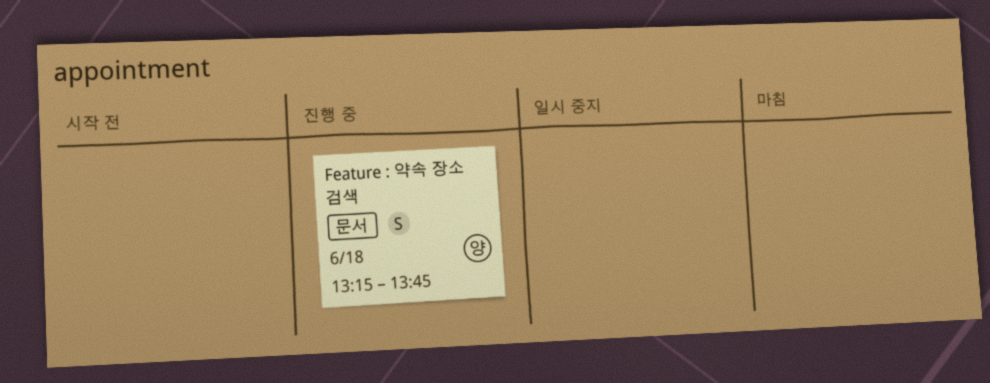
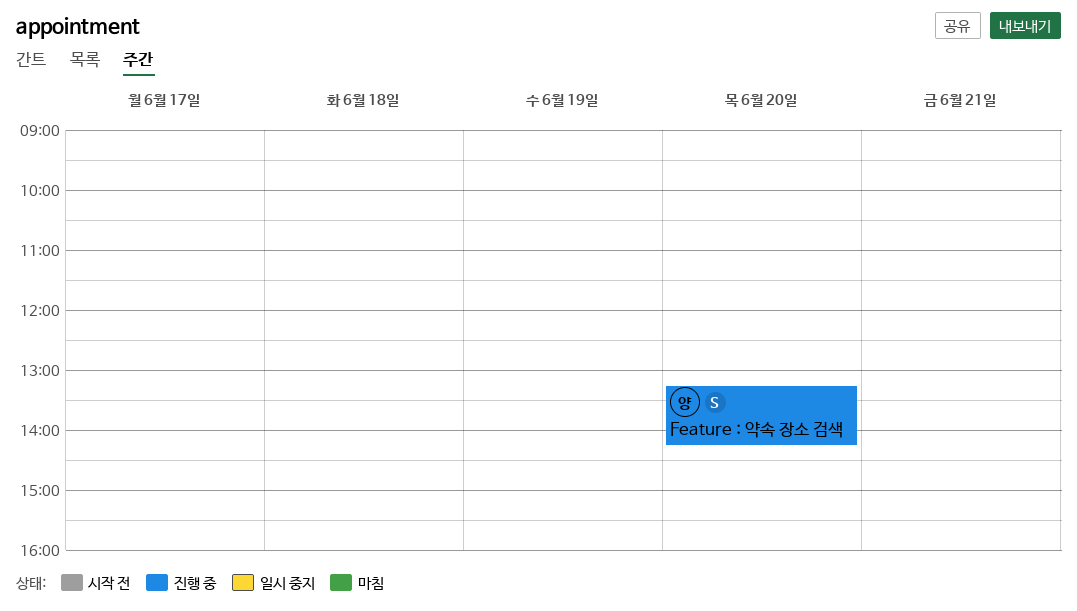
Feature : 약속 장소 검색, day: Jun 18 -> Jun 20
Feature : 약속 장소 검색, ends: 13:45 -> 14:15

